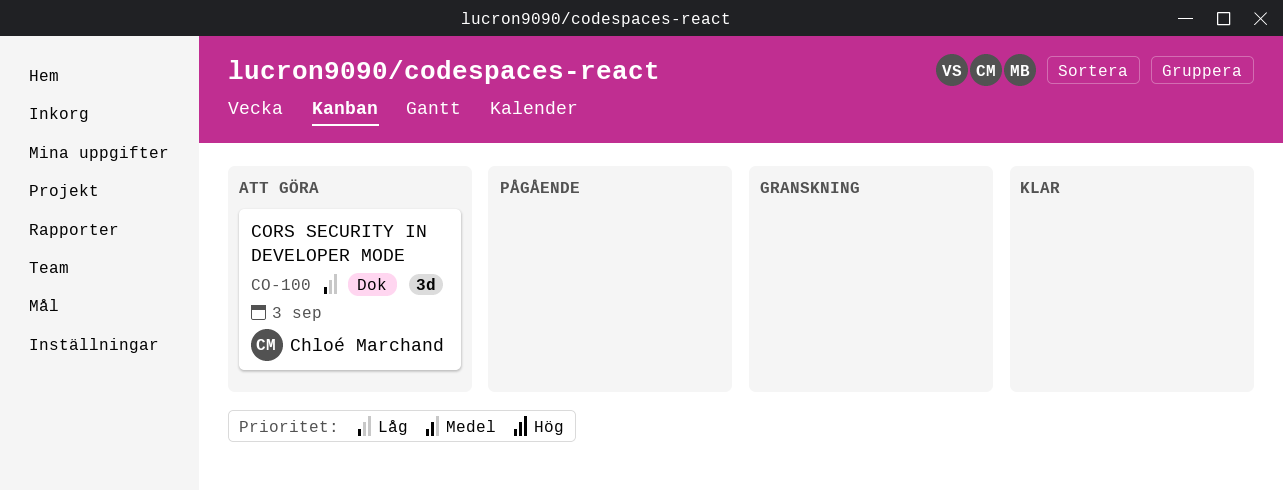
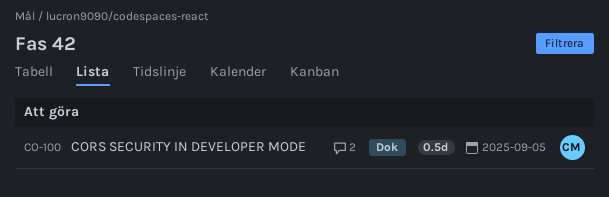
CO-100, estimate: 3d -> 0.5d
CO-100, due: Sep 3 -> Sep 5

